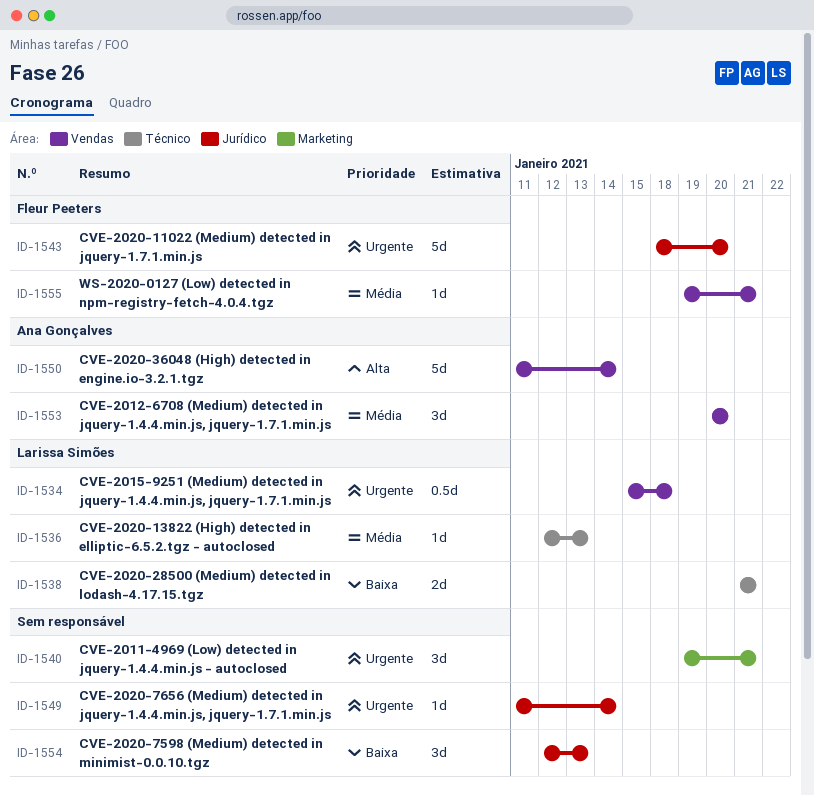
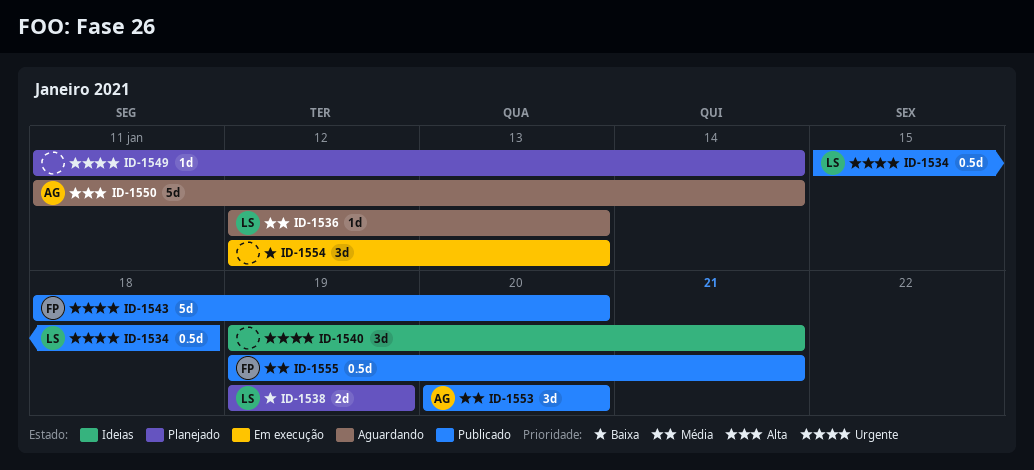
ID-1538, start: Jan 21 -> Jan 19
ID-1538, due: Jan 21 -> Jan 19
ID-1555, estimate: 1d -> 0.5d

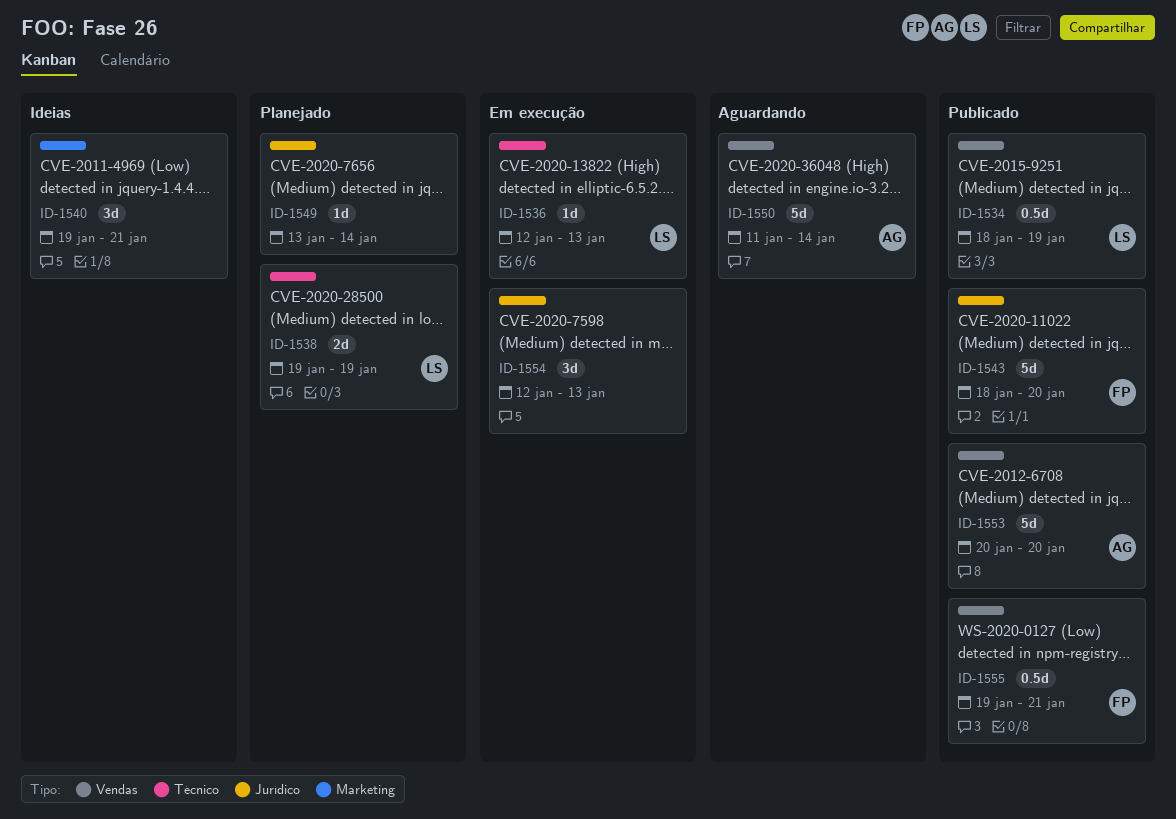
ID-1534, start: Jan 15 -> Jan 18
ID-1534, due: Jan 18 -> Jan 19
ID-1536, status: Aguardando -> Em execução
ID-1549, start: Jan 11 -> Jan 13
ID-1553, estimate: 3d -> 5d

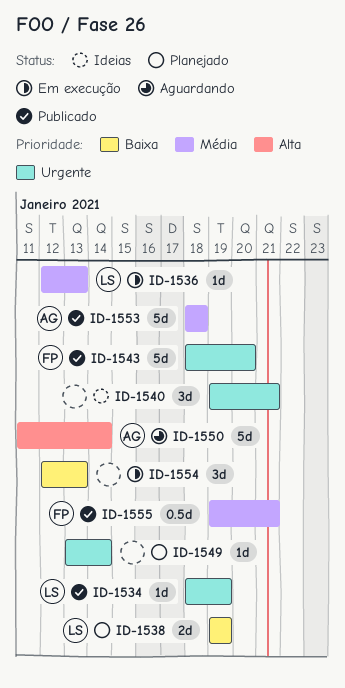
ID-1534, estimate: 0.5d -> 1d
ID-1553, start: Jan 20 -> Jan 18
ID-1553, due: Jan 20 -> Jan 18

